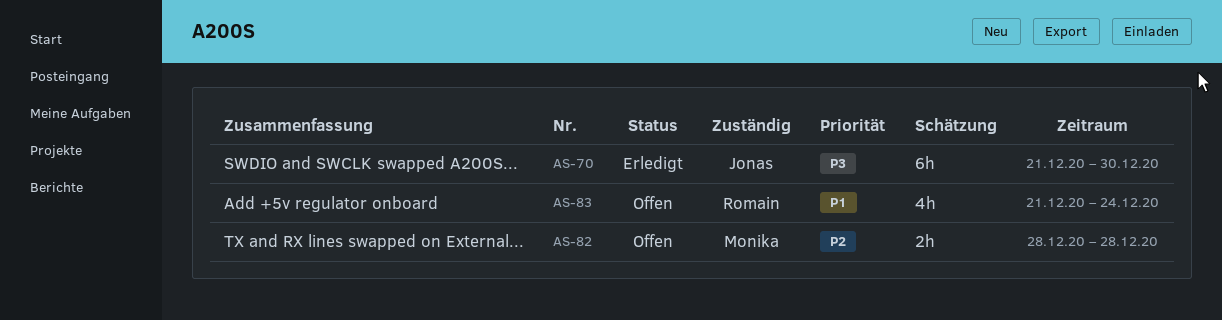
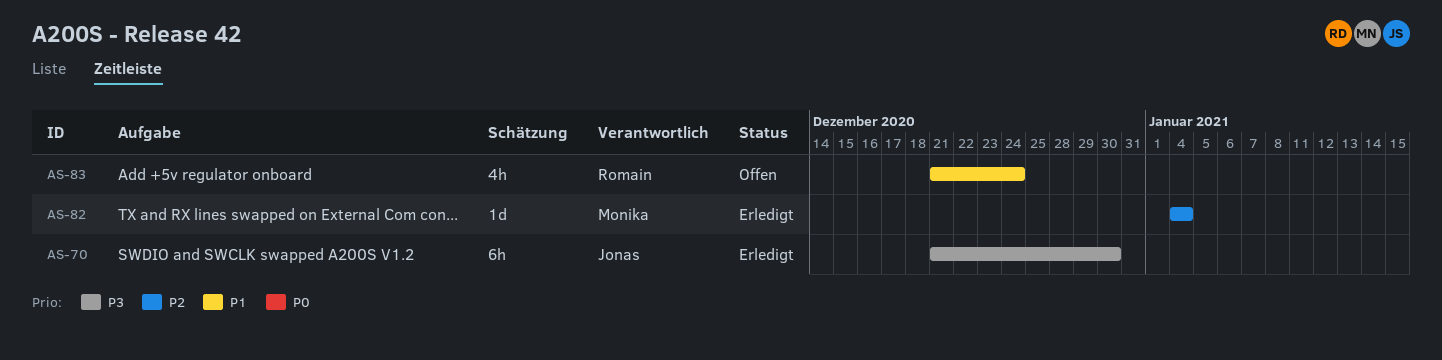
AS-82, status: Offen -> Erledigt
AS-82, estimate: 2h -> 1d
AS-82, start: Dec 28 -> Jan 4
AS-82, due: Dec 28 -> Jan 4

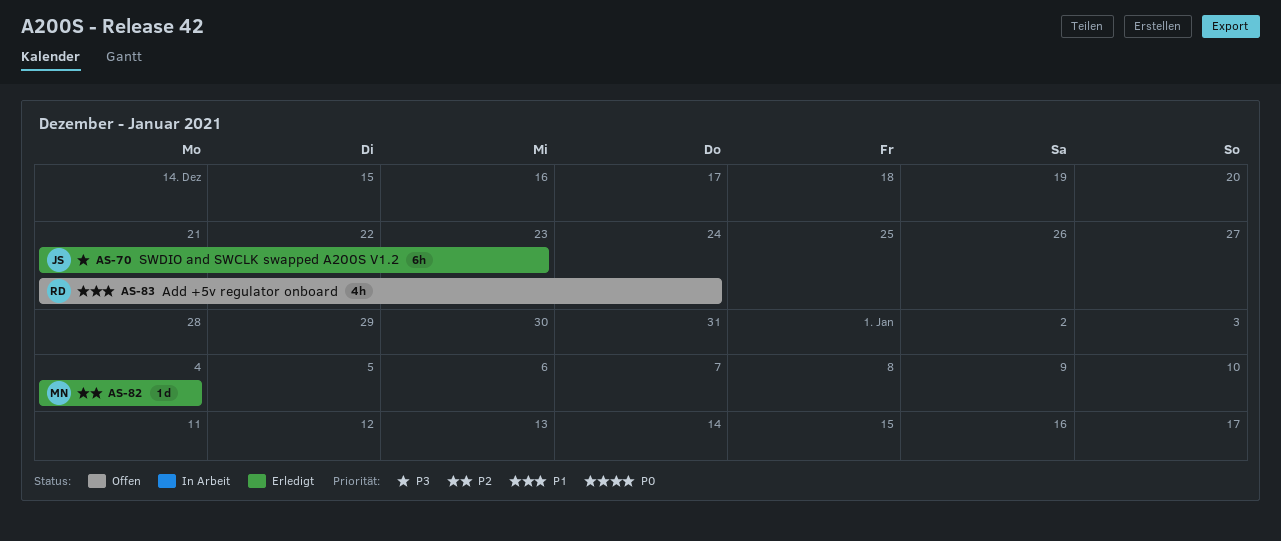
AS-70, due: Dec 30 -> Dec 23

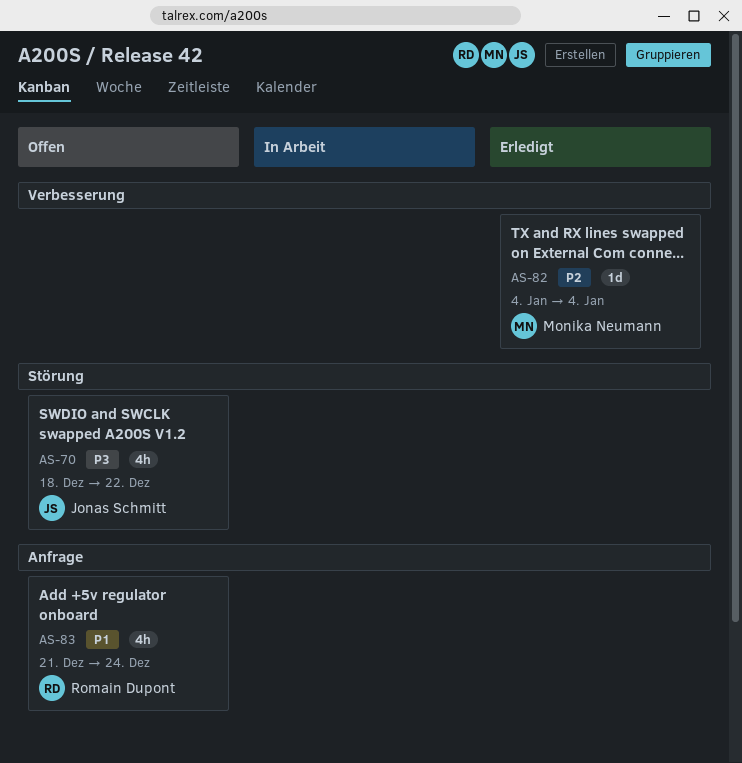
AS-70, status: Erledigt -> Offen
AS-70, estimate: 6h -> 4h
AS-70, start: Dec 21 -> Dec 18
AS-70, due: Dec 23 -> Dec 22

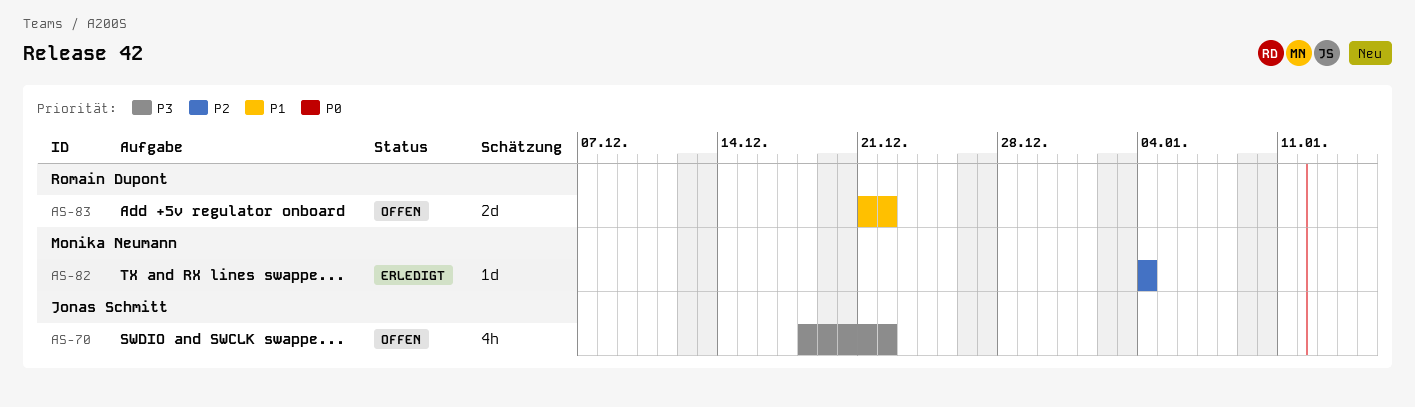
AS-83, estimate: 4h -> 2d
AS-83, due: Dec 24 -> Dec 22

